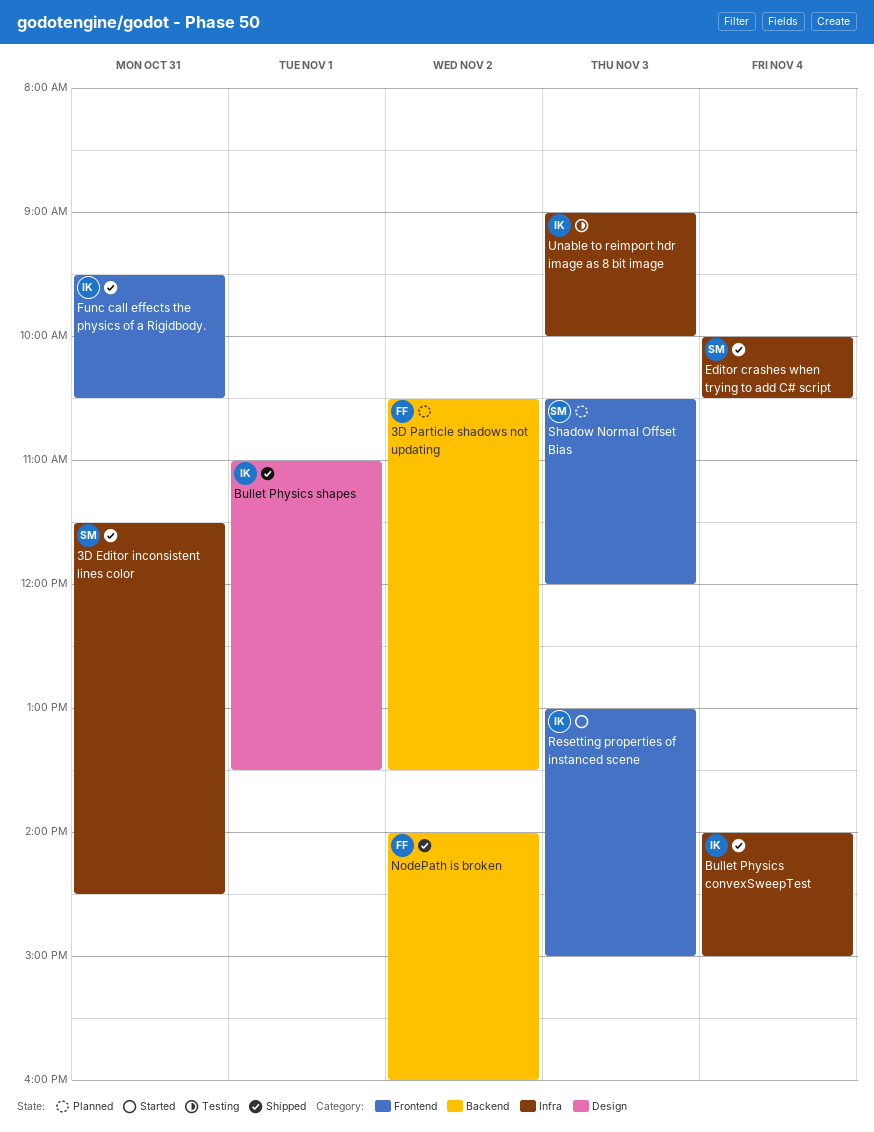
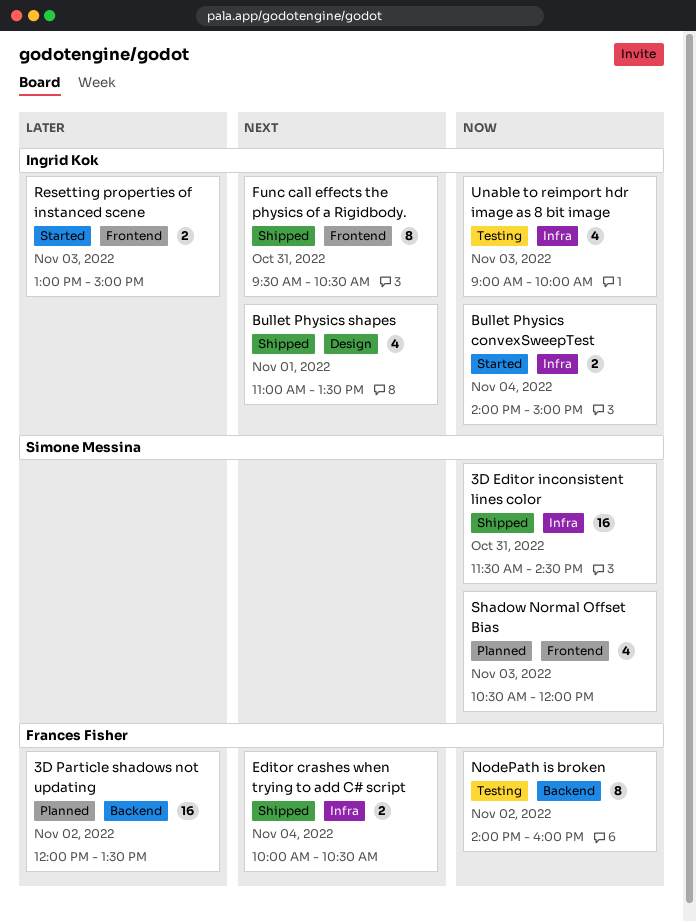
3D Particle shadows not updating, begins: 10:30 -> 12:00
Bullet Physics convexSweepTest, status: Shipped -> Started
Editor crashes when trying to add C# script, owner: Simone Messina -> Frances Fisher
NodePath is broken, status: Shipped -> Testing

